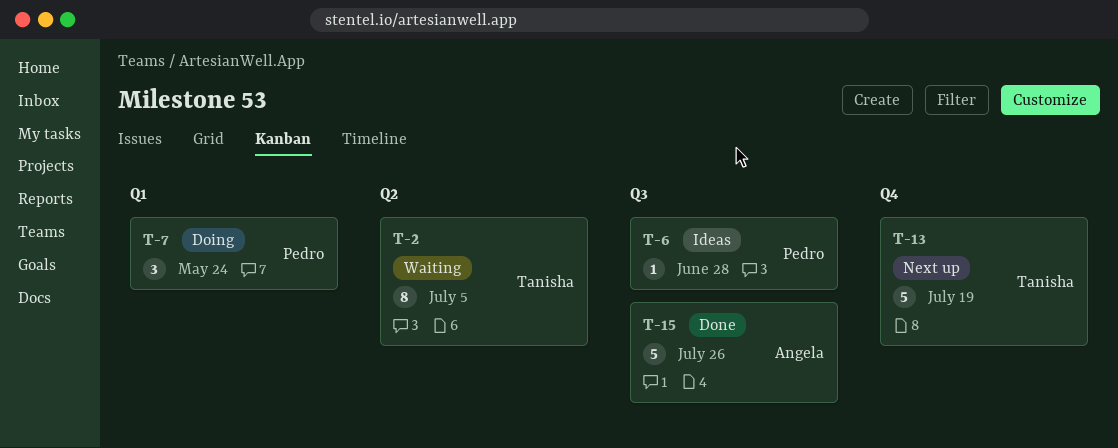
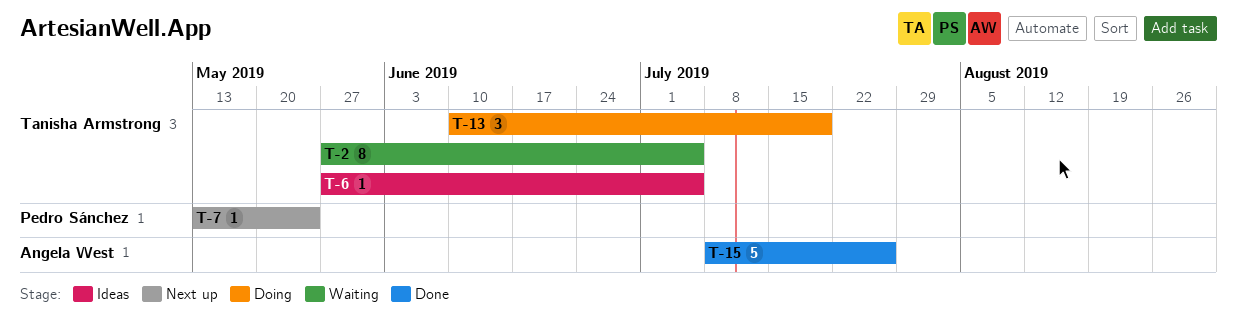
T-6, owner: Pedro Sánchez -> Tanisha Armstrong
T-6, due: Jun 28 -> Jul 5
T-7, status: Doing -> Next up
T-7, estimate: 3 -> 1
T-13, status: Next up -> Doing
T-13, estimate: 5 -> 3

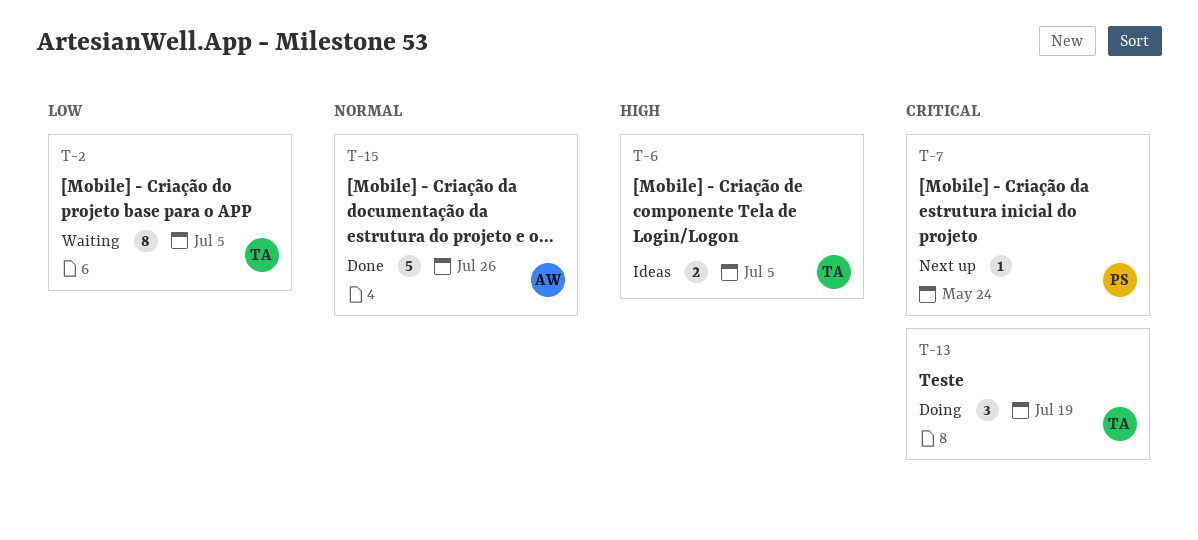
T-6, estimate: 1 -> 2

